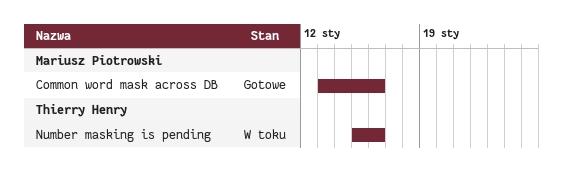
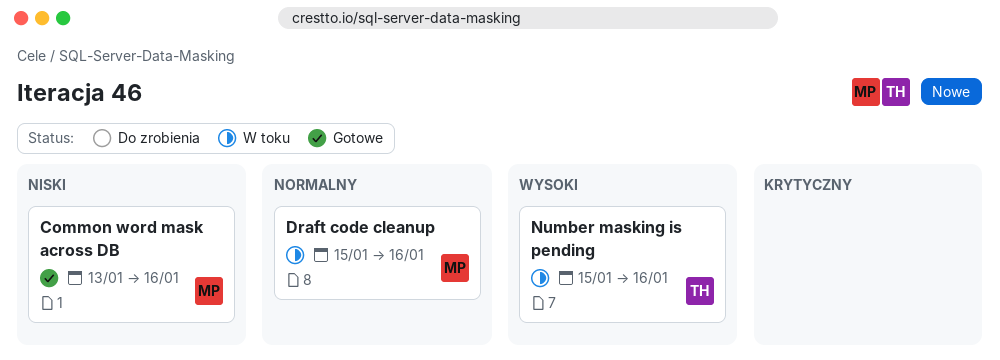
Draft code cleanup: none -> present

